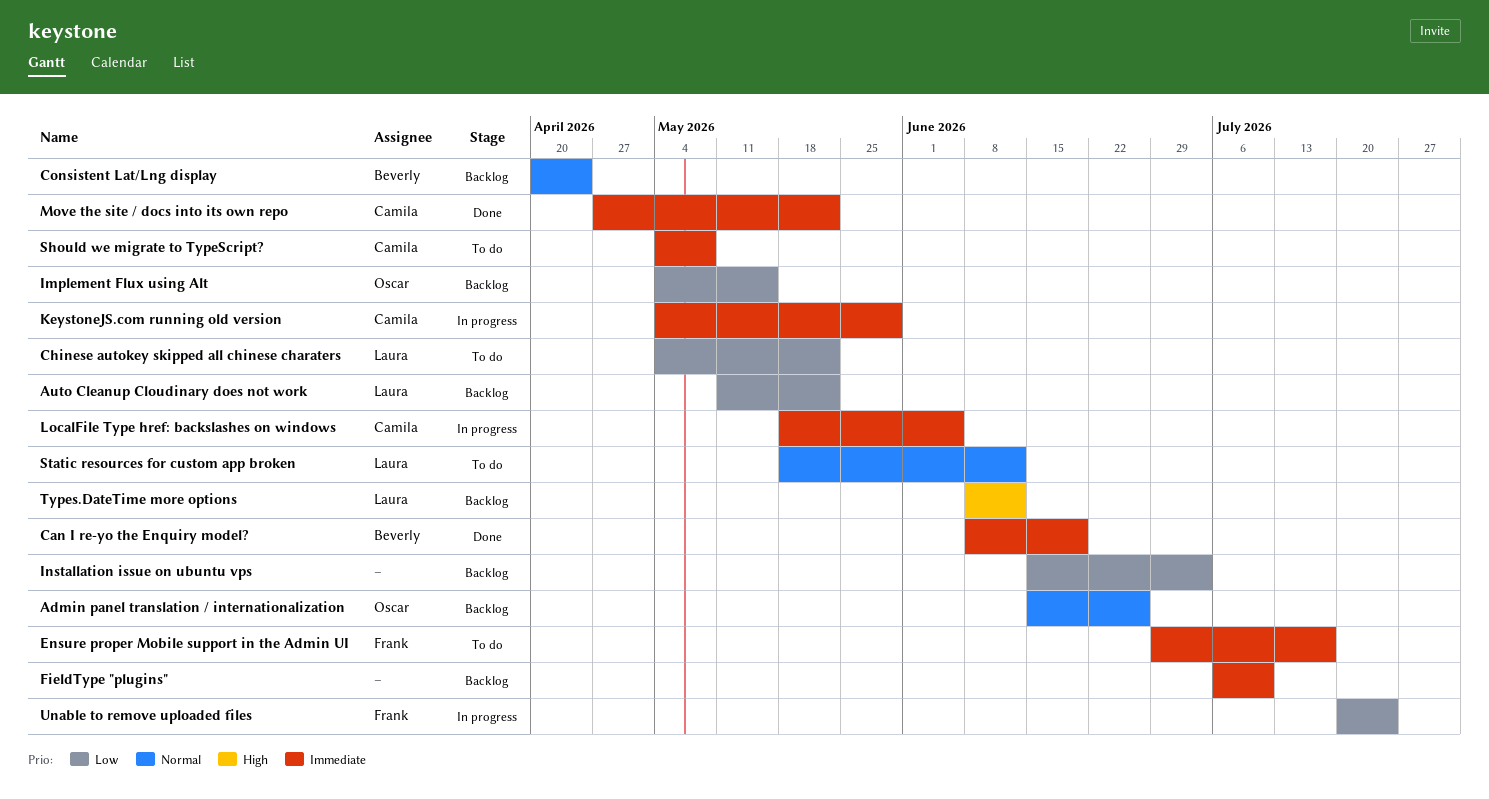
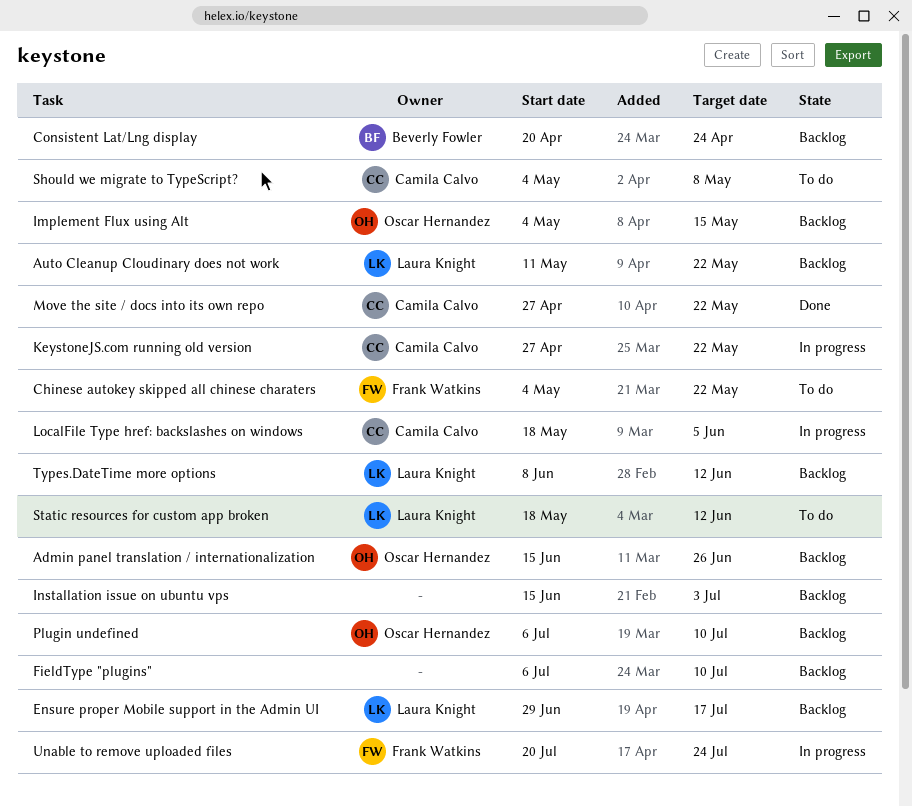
Can I re-yo the Enquiry model?: present -> none
Chinese autokey skipped all chinese charaters, owner: Laura Knight -> Frank Watkins
Ensure proper Mobile support in the Admin UI, status: To do -> Backlog
Ensure proper Mobile support in the Admin UI, owner: Frank Watkins -> Laura Knight
KeystoneJS.com running old version, start: May 4 -> Apr 27
KeystoneJS.com running old version, due: May 29 -> May 22
Plugin undefined: none -> present

